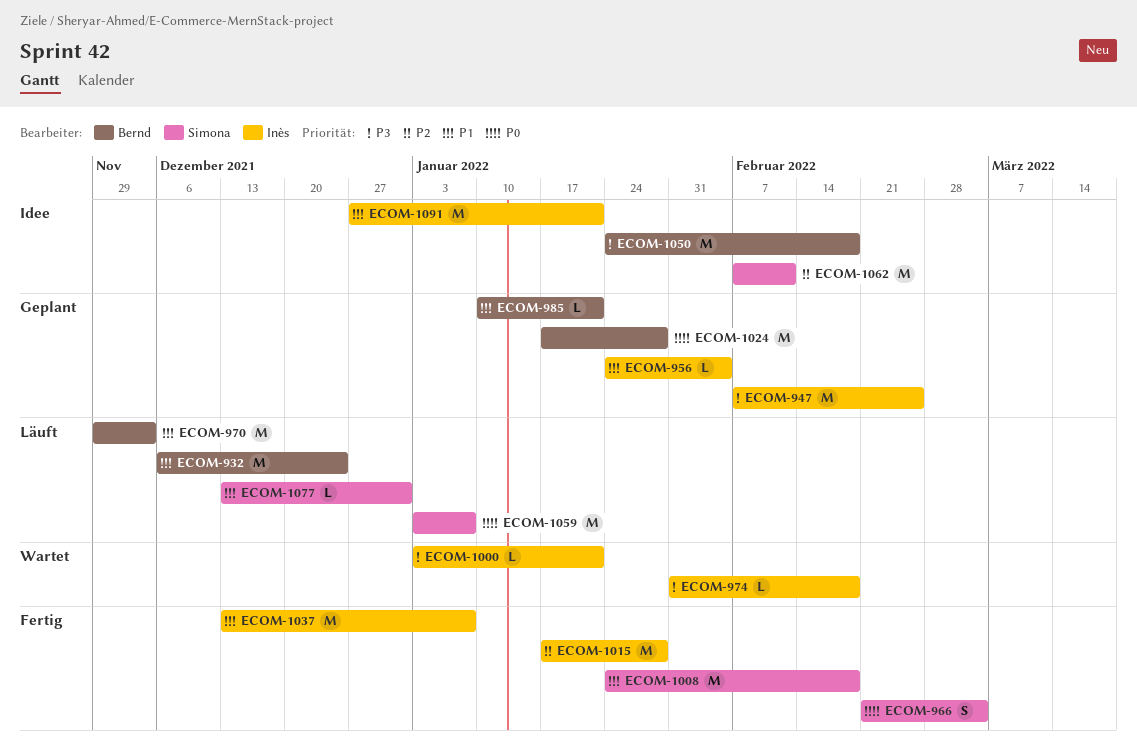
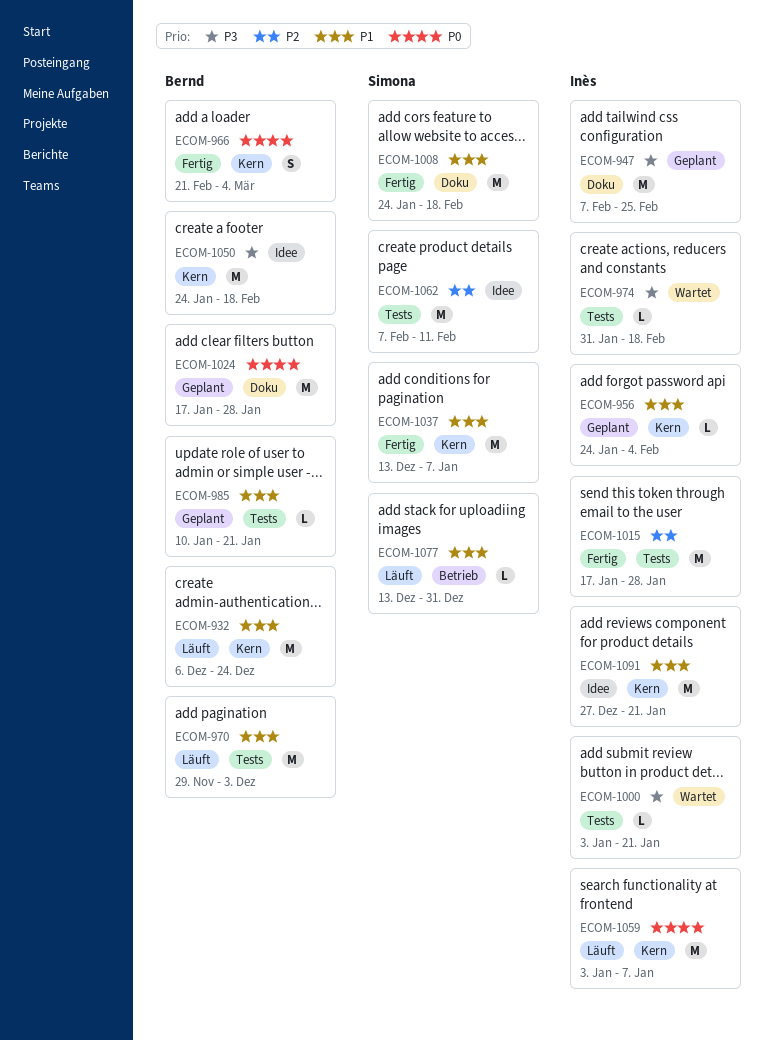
ECOM-966, owner: Simona -> Bernd
ECOM-1037, owner: Inès -> Simona
ECOM-1059, owner: Simona -> Inès

